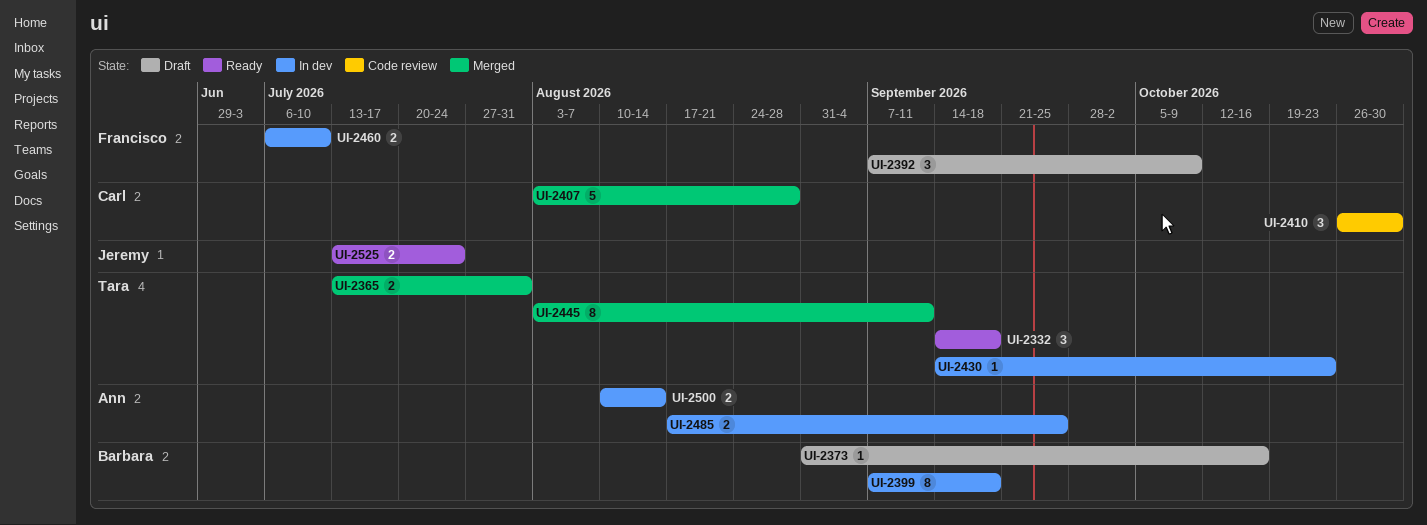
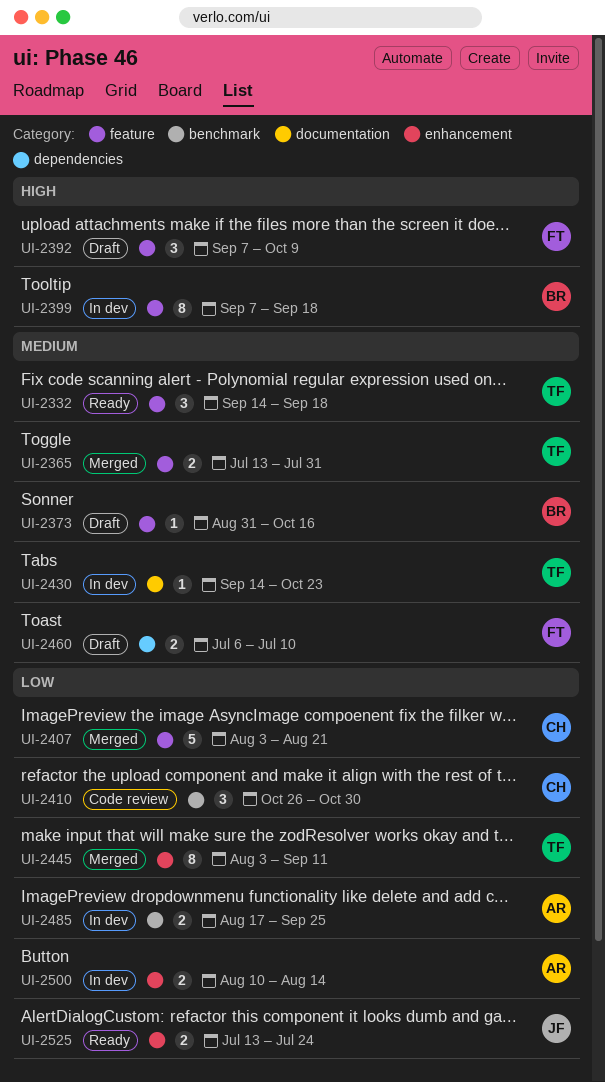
UI-2407, due: Aug 28 -> Aug 21
UI-2460, status: In dev -> Draft

